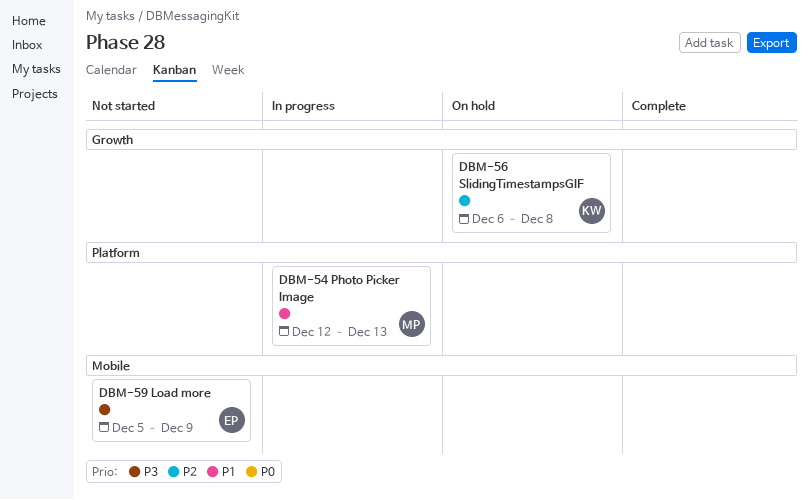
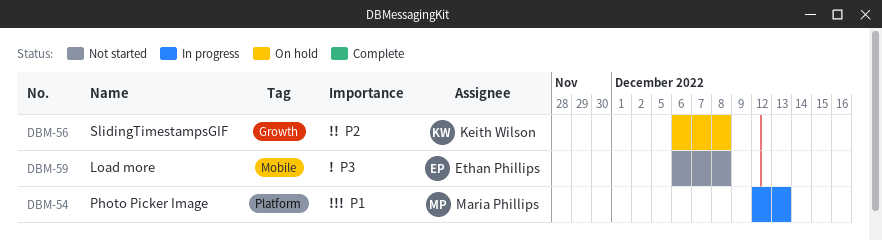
DBM-59, start: Dec 5 -> Dec 6
DBM-59, due: Dec 9 -> Dec 8

